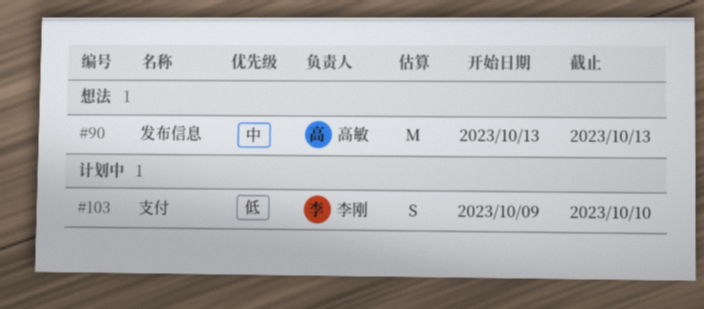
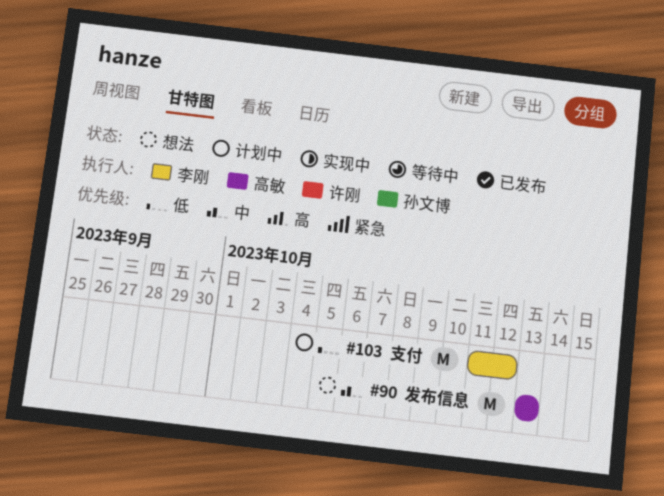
#103, estimate: S -> M
#103, start: Oct 9 -> Oct 11
#103, due: Oct 10 -> Oct 12

